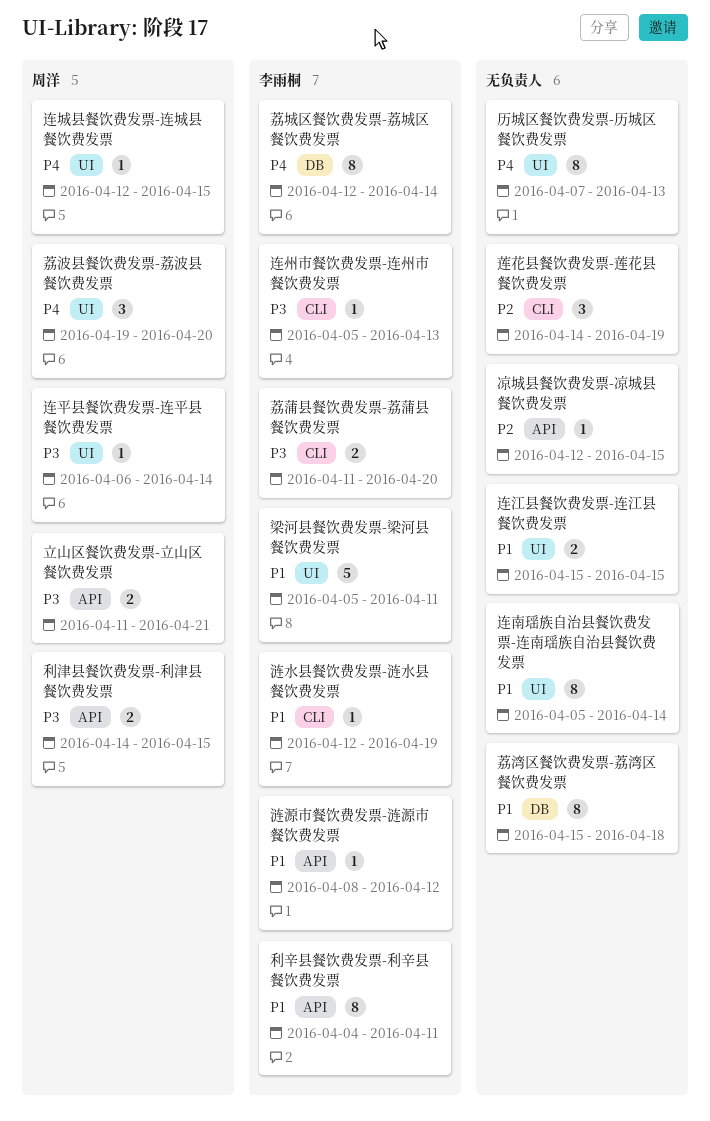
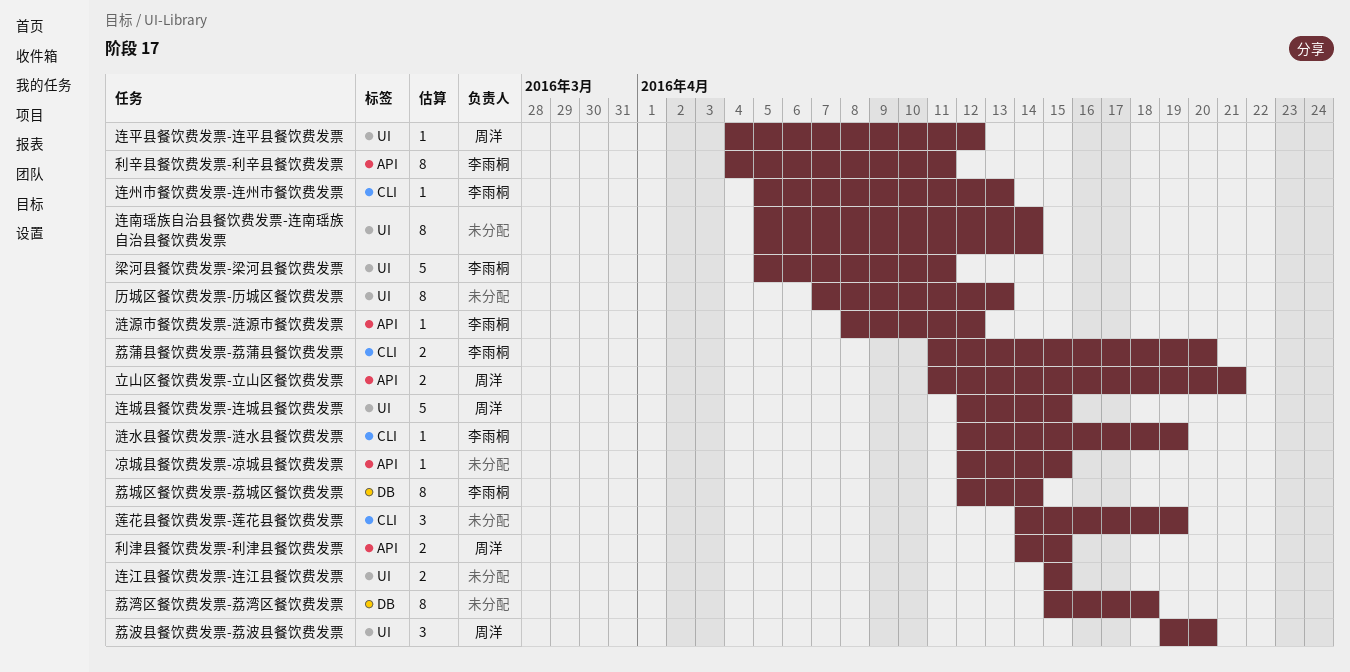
连城县餐饮费发票-连城县餐饮费发票, estimate: 1 -> 5
连平县餐饮费发票-连平县餐饮费发票, start: Apr 6 -> Apr 4
连平县餐饮费发票-连平县餐饮费发票, due: Apr 14 -> Apr 12

